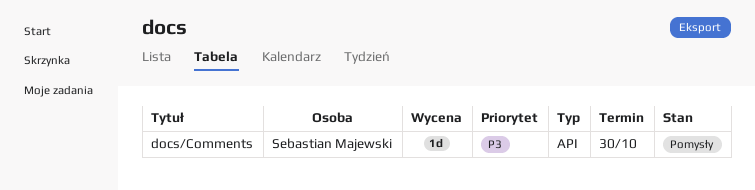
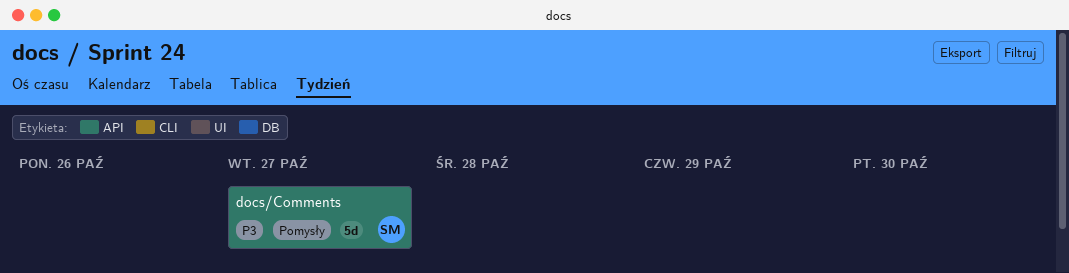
docs/Comments, estimate: 1d -> 5d
docs/Comments, due: Oct 30 -> Oct 27

